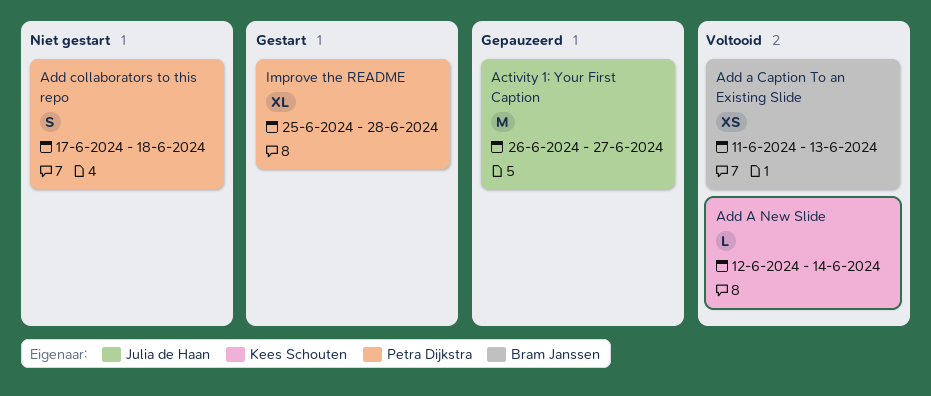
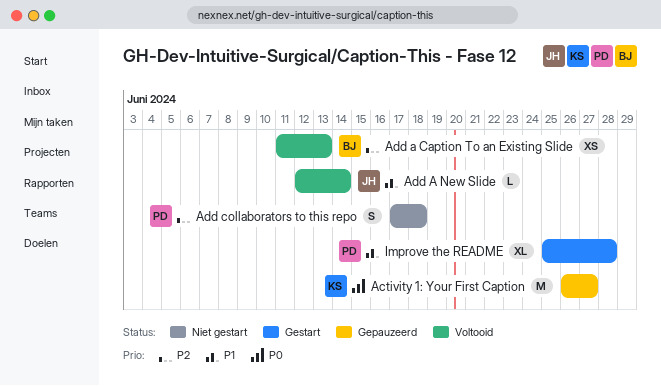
Activity 1: Your First Caption, owner: Julia de Haan -> Kees Schouten
Add A New Slide, owner: Kees Schouten -> Julia de Haan

